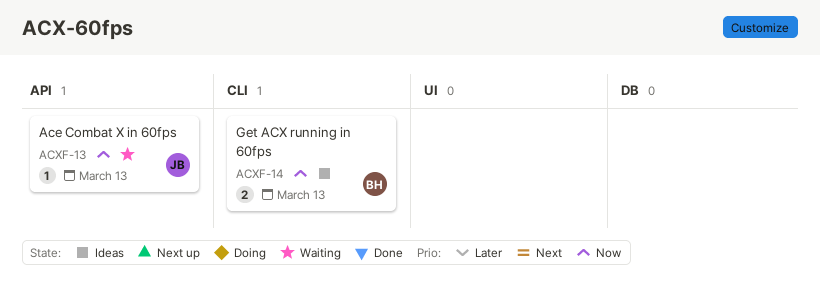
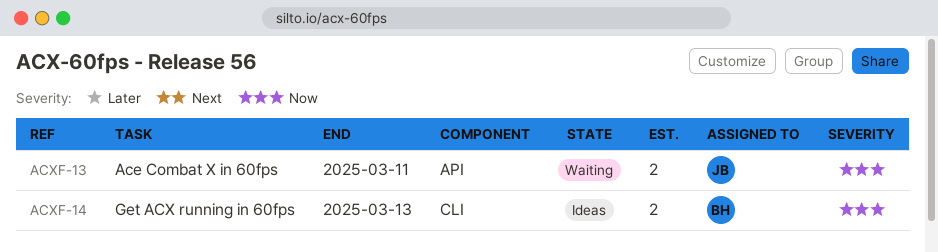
ACXF-13, estimate: 1 -> 2
ACXF-13, due: Mar 13 -> Mar 11

